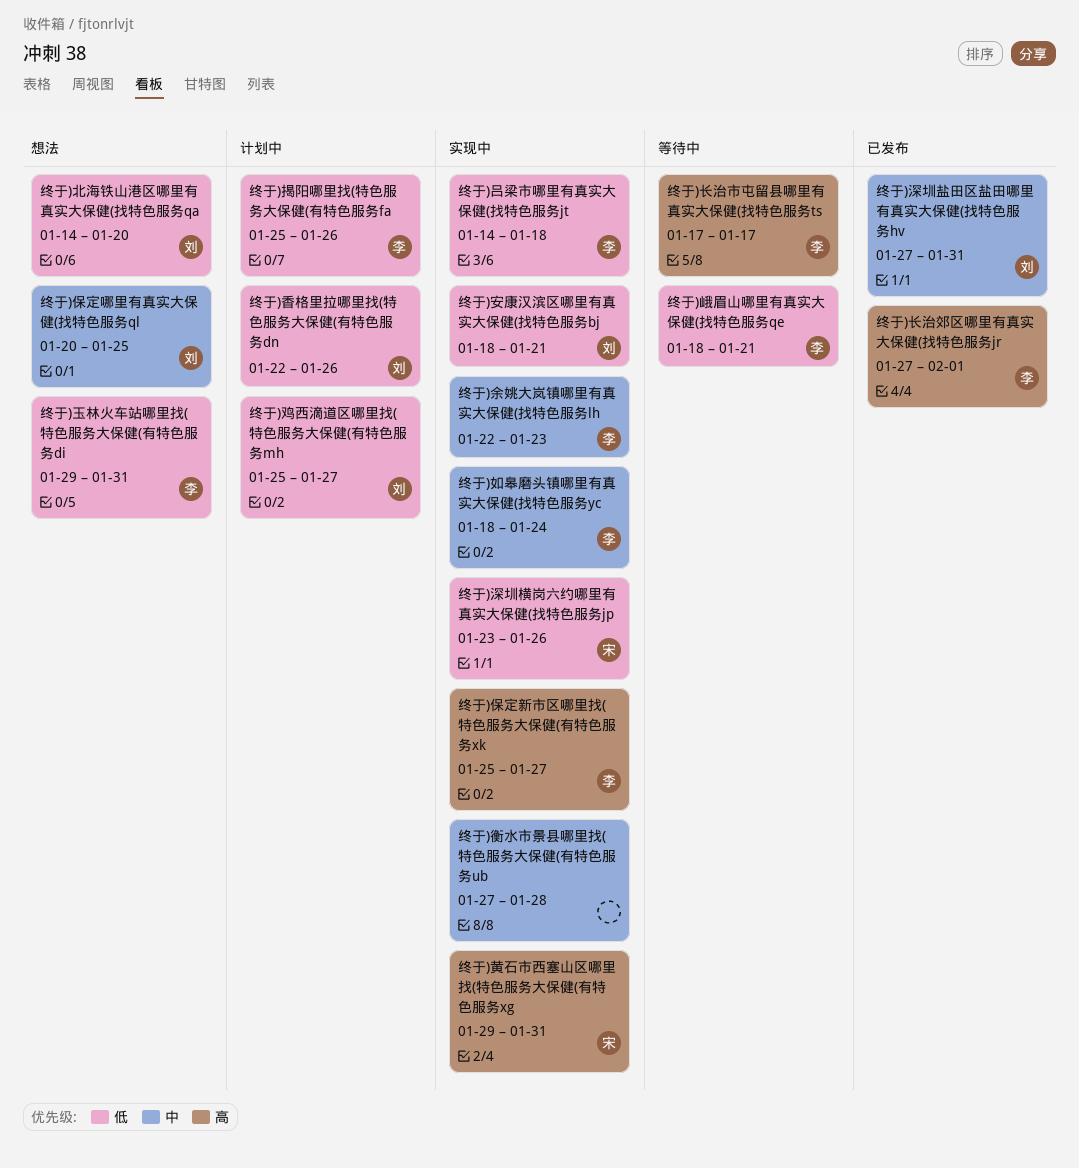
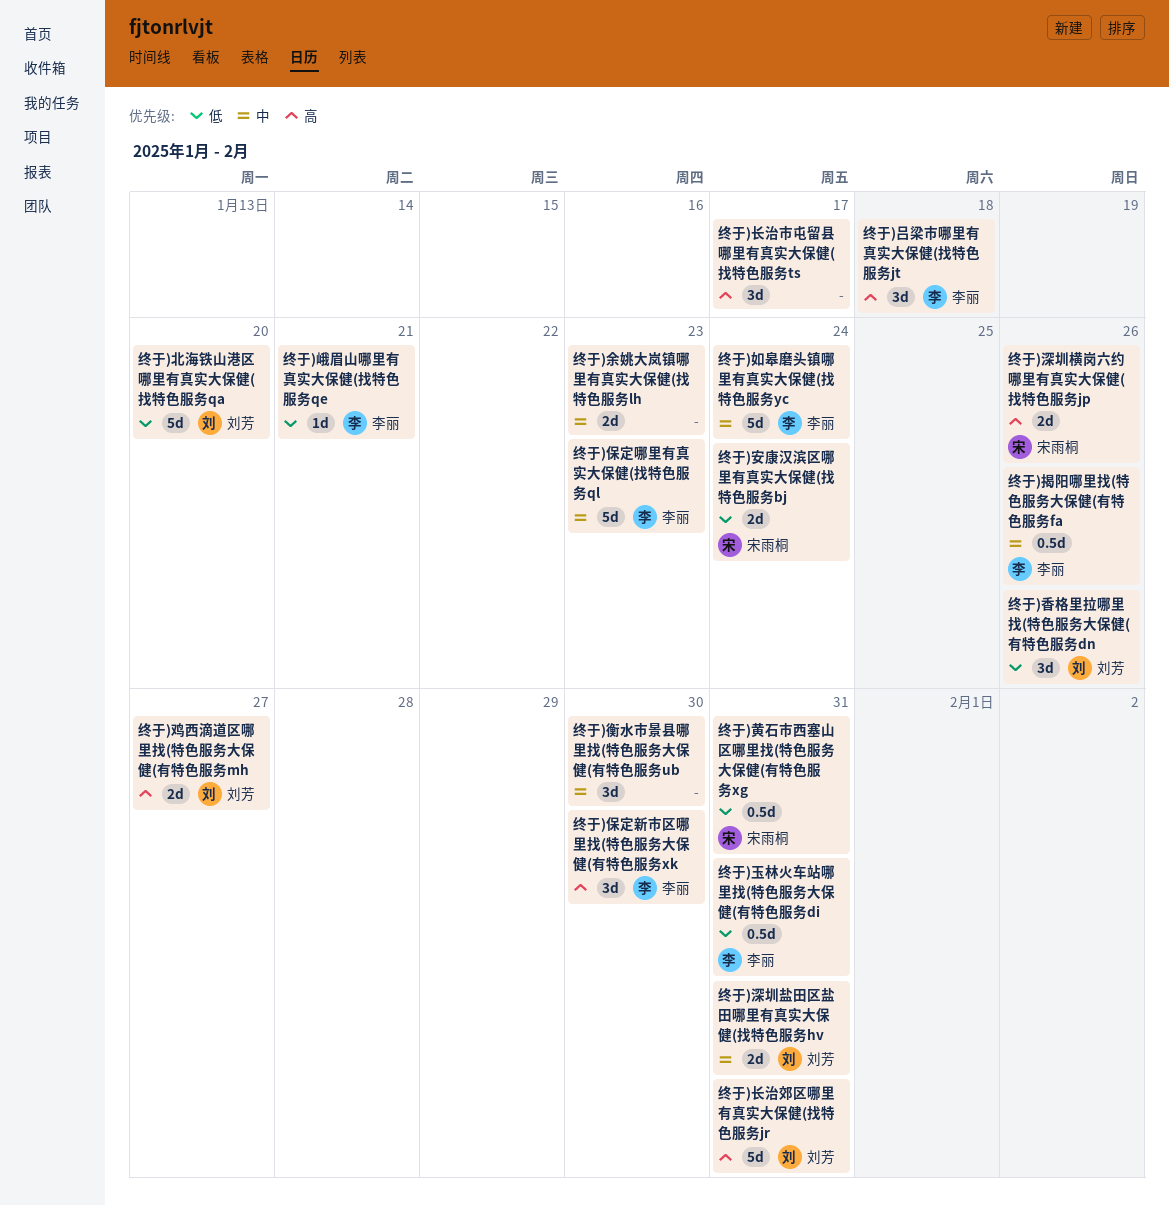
终于)余姚大岚镇哪里有真实大保健(找特色服务lh, owner: 李丽 -> none
终于)保定哪里有真实大保健(找特色服务ql, owner: 刘芳 -> 李丽
终于)保定哪里有真实大保健(找特色服务ql, due: Jan 25 -> Jan 23
终于)保定新市区哪里找(特色服务大保健(有特色服务xk, due: Jan 27 -> Jan 30
终于)吕梁市哪里有真实大保健(找特色服务jt, priority: 低 -> 高
终于)安康汉滨区哪里有真实大保健(找特色服务bj, owner: 刘芳 -> 宋雨桐
终于)安康汉滨区哪里有真实大保健(找特色服务bj, due: Jan 21 -> Jan 24
终于)揭阳哪里找(特色服务大保健(有特色服务fa, priority: 低 -> 中
终于)深圳横岗六约哪里有真实大保健(找特色服务jp, priority: 低 -> 高
终于)衡水市景县哪里找(特色服务大保健(有特色服务ub, due: Jan 28 -> Jan 30
终于)长治市屯留县哪里有真实大保健(找特色服务ts, owner: 李丽 -> none
终于)长治郊区哪里有真实大保健(找特色服务jr, owner: 李丽 -> 刘芳
终于)长治郊区哪里有真实大保健(找特色服务jr, due: Feb 1 -> Jan 31
终于)鸡西滴道区哪里找(特色服务大保健(有特色服务mh, priority: 低 -> 高
终于)黄石市西塞山区哪里找(特色服务大保健(有特色服务xg, priority: 高 -> 低

